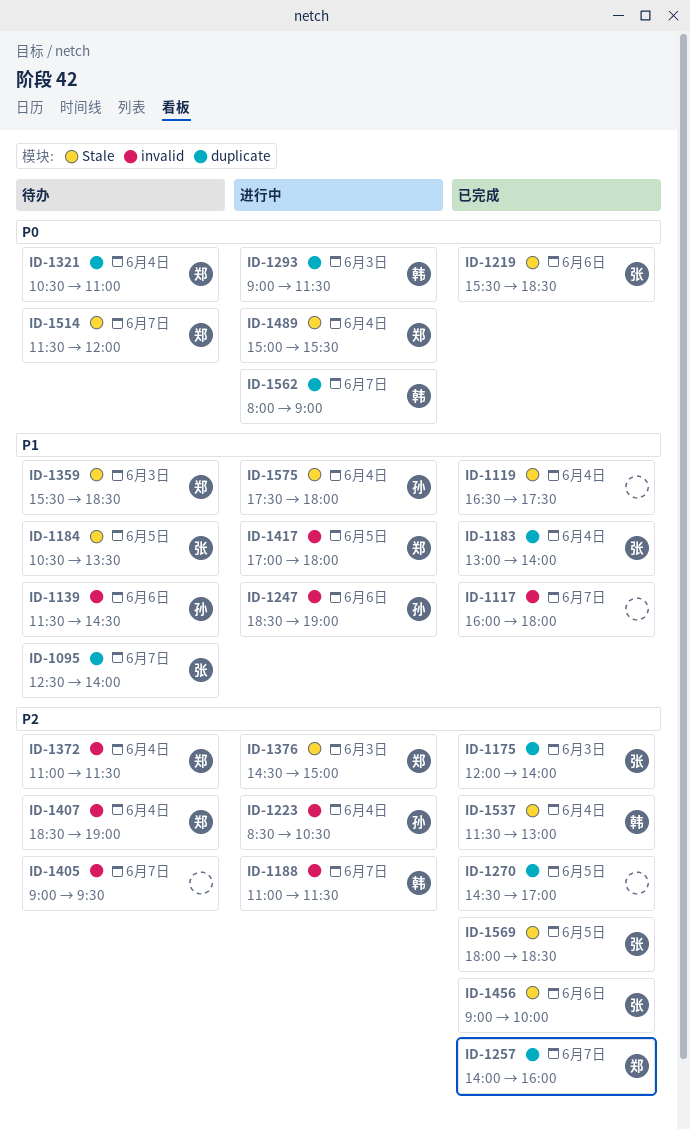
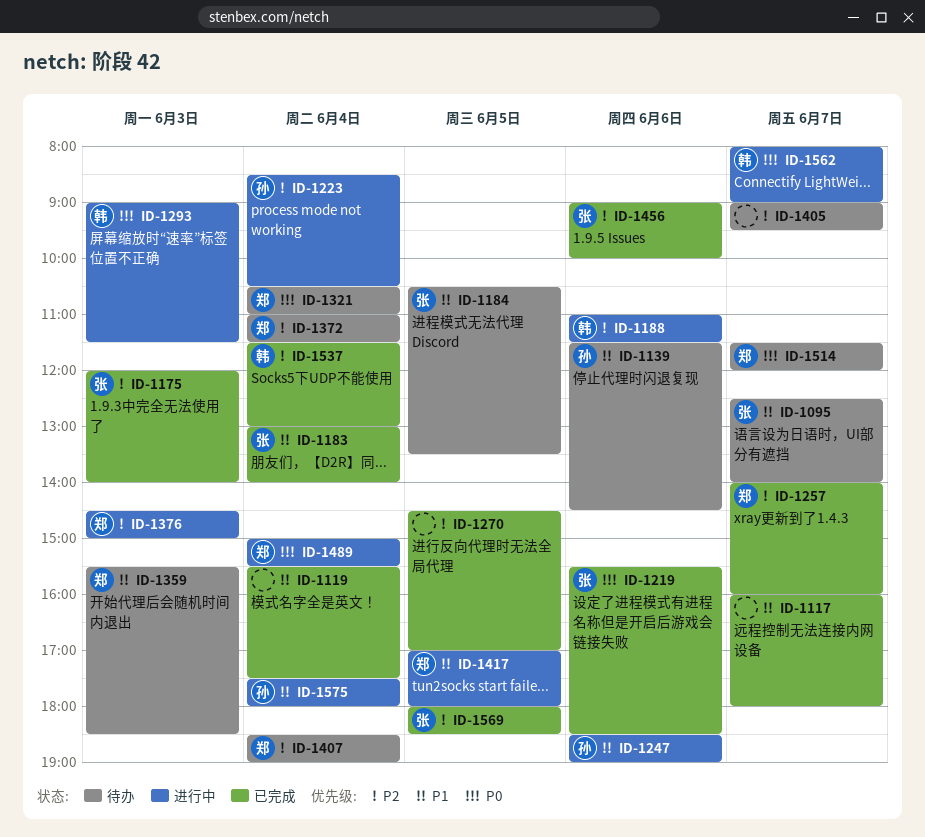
ID-1119, begins: 16:30 -> 15:30
ID-1188, day: Jun 7 -> Jun 6

